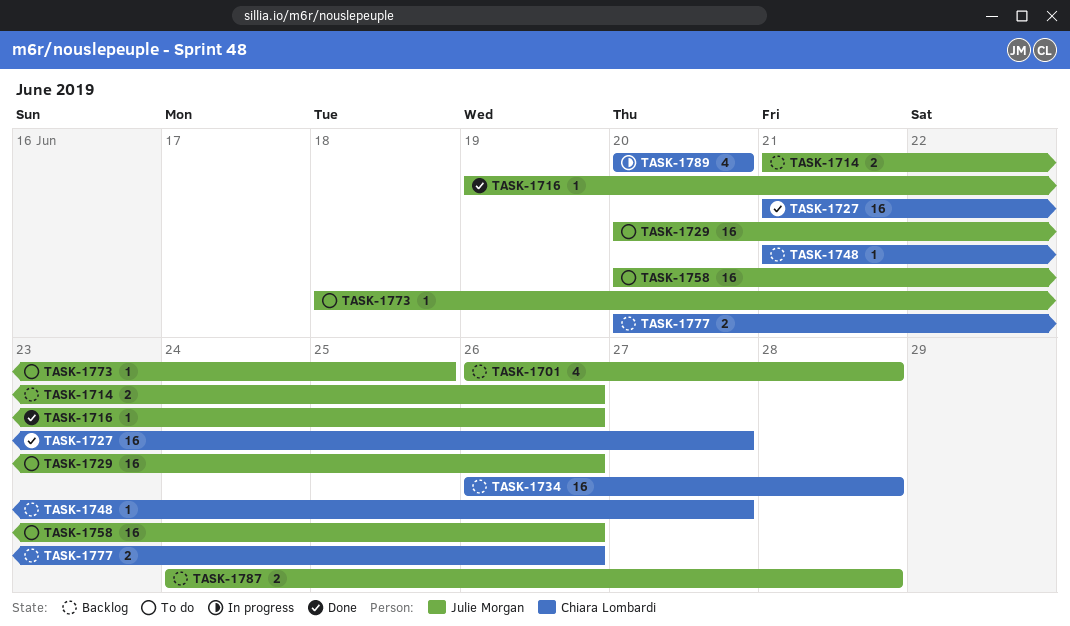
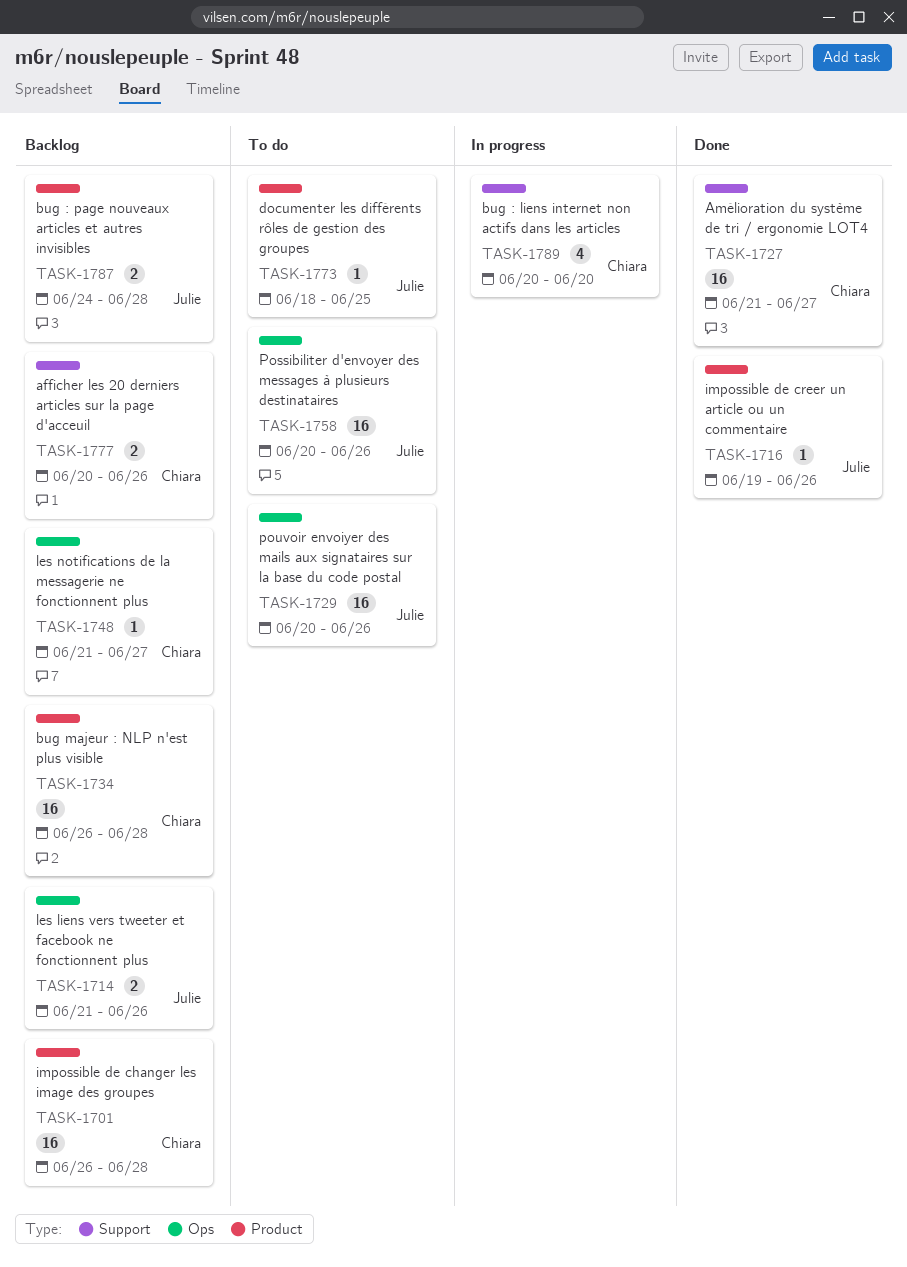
TASK-1701, owner: Julie Morgan -> Chiara Lombardi
TASK-1701, estimate: 4 -> 16

